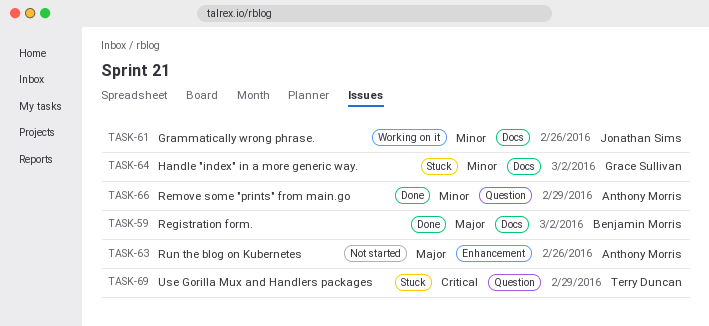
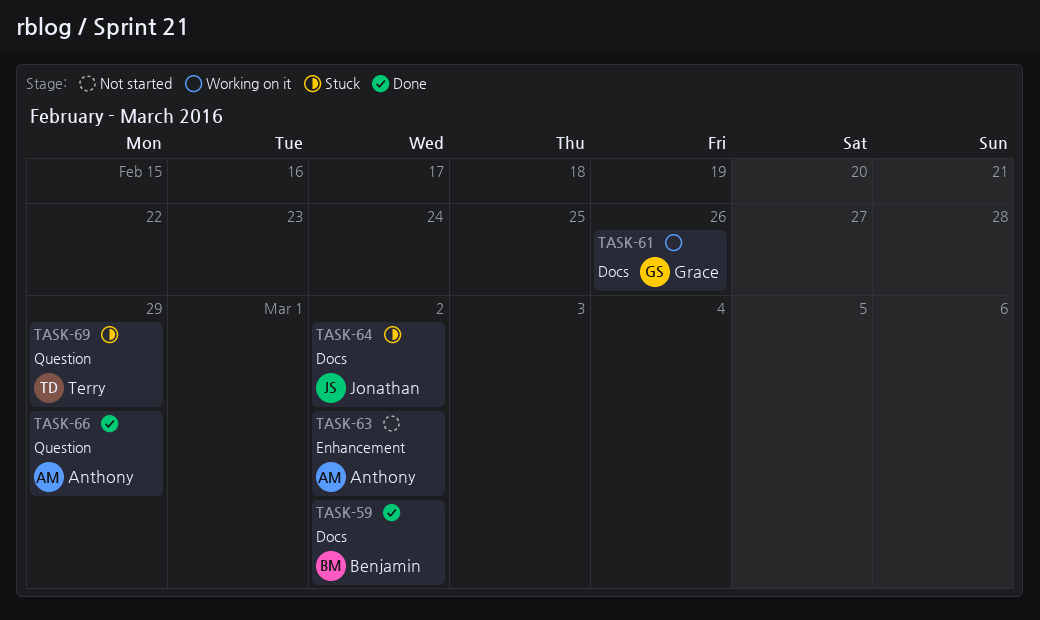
TASK-61, owner: Jonathan Sims -> Grace Sullivan
TASK-63, due: Feb 26 -> Mar 2
TASK-64, owner: Grace Sullivan -> Jonathan Sims

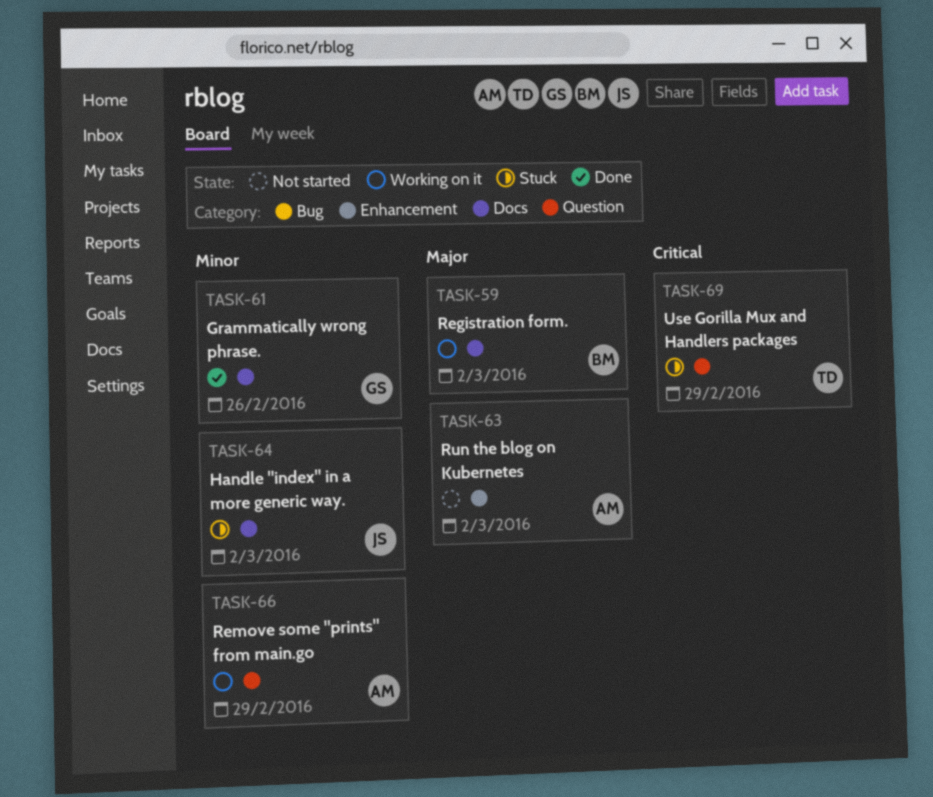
TASK-59, status: Done -> Working on it
TASK-61, status: Working on it -> Done
TASK-66, status: Done -> Working on it

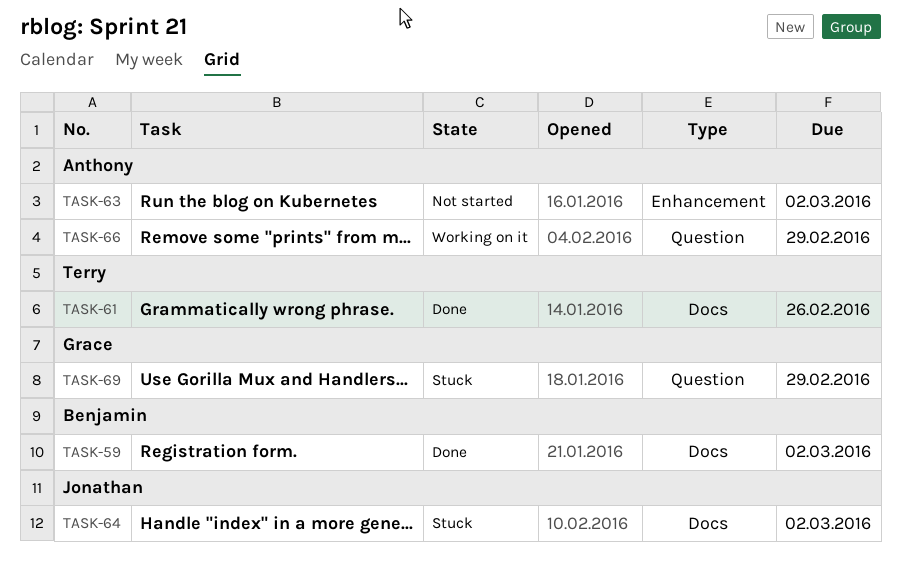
TASK-59, status: Working on it -> Done
TASK-61, owner: Grace -> Terry
TASK-69, owner: Terry -> Grace

